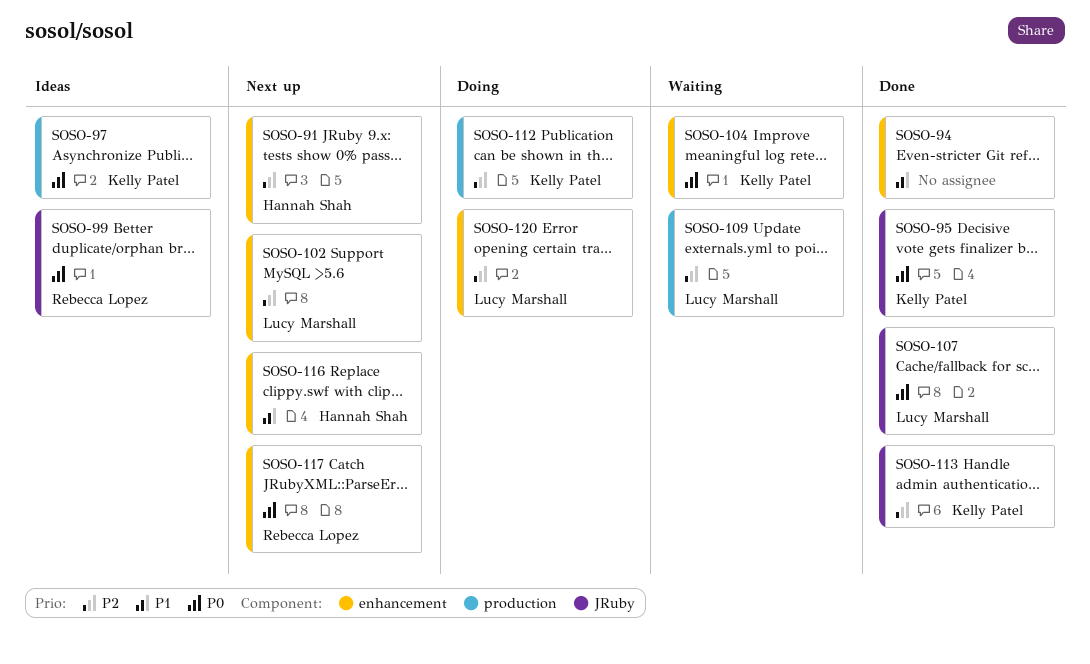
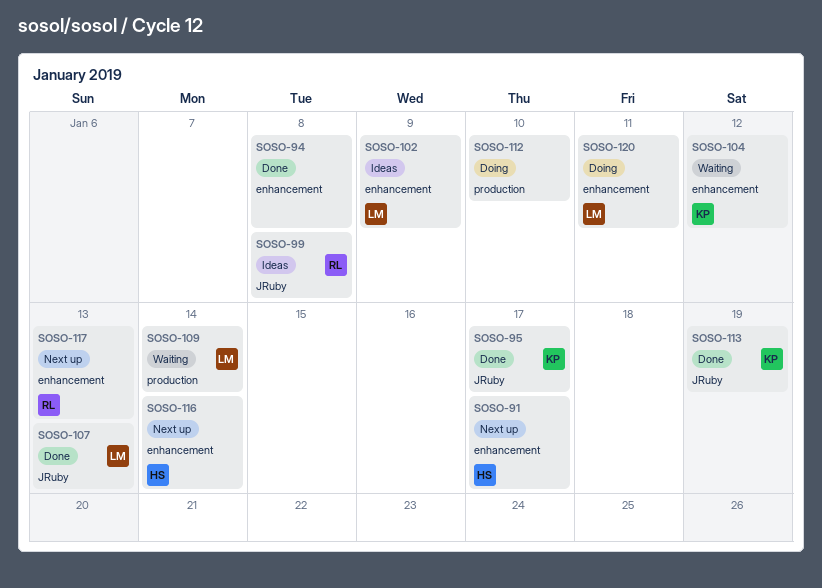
SOSO-97: present -> none
SOSO-102, status: Next up -> Ideas
SOSO-112, owner: Kelly Patel -> none

